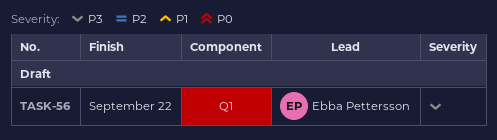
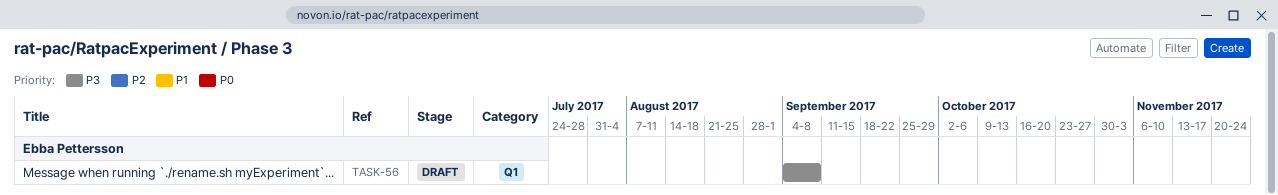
TASK-56, due: Sep 22 -> Sep 8

